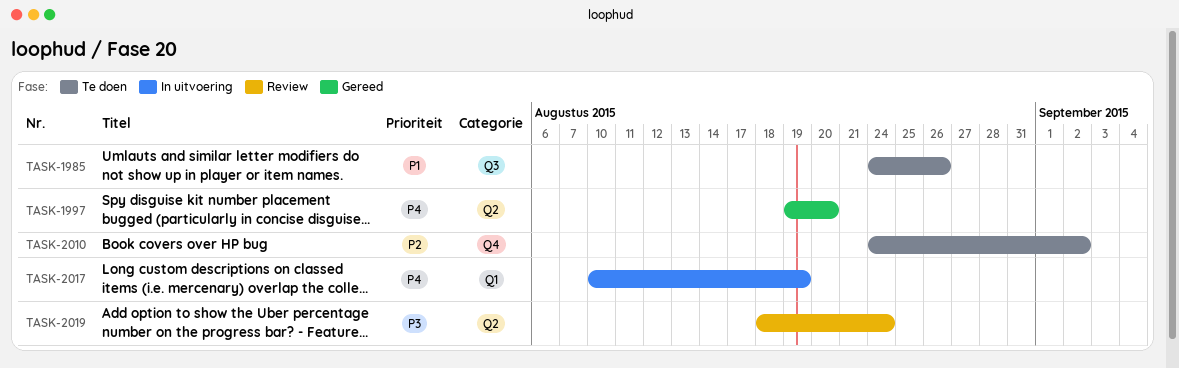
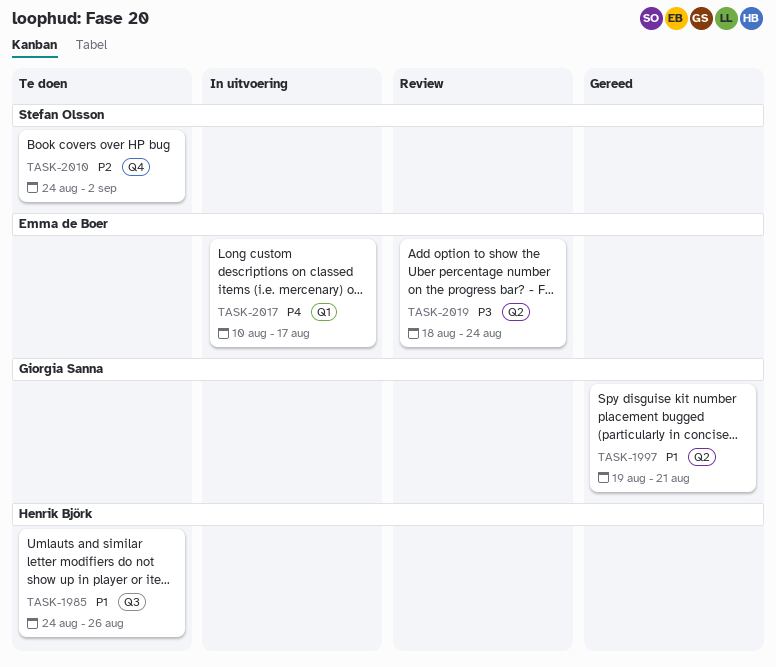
TASK-1997, priority: P4 -> P1
TASK-1997, due: Aug 20 -> Aug 21
TASK-2017, due: Aug 19 -> Aug 17

